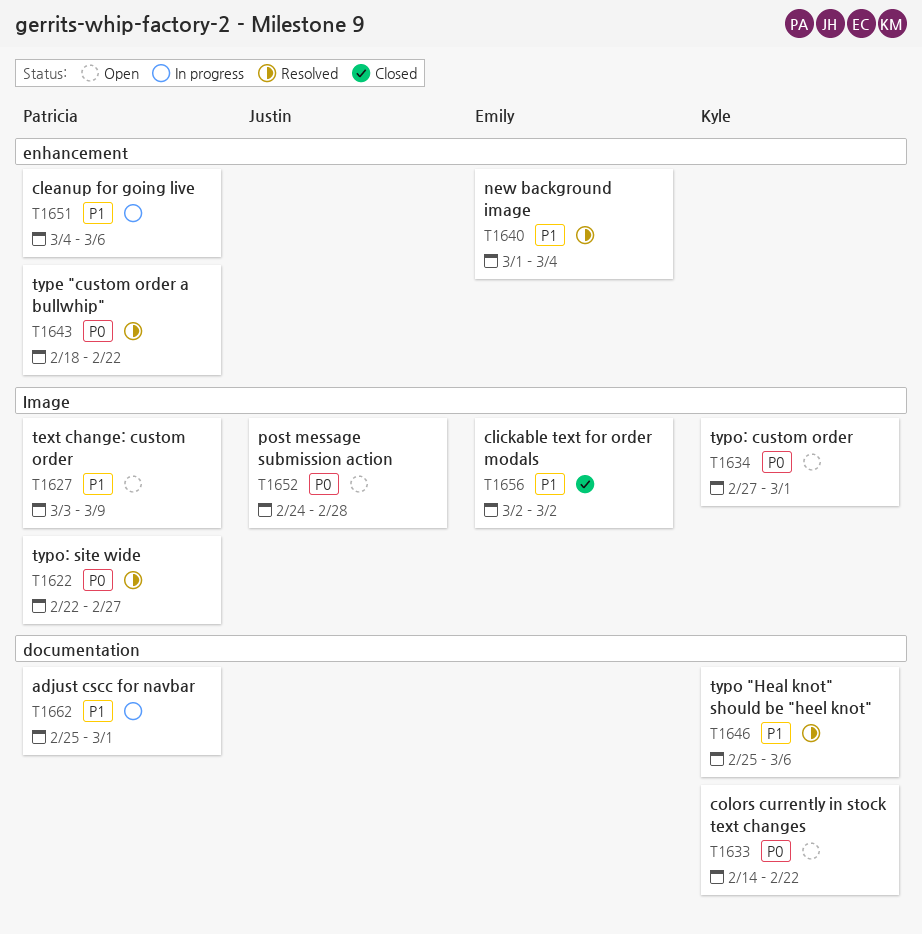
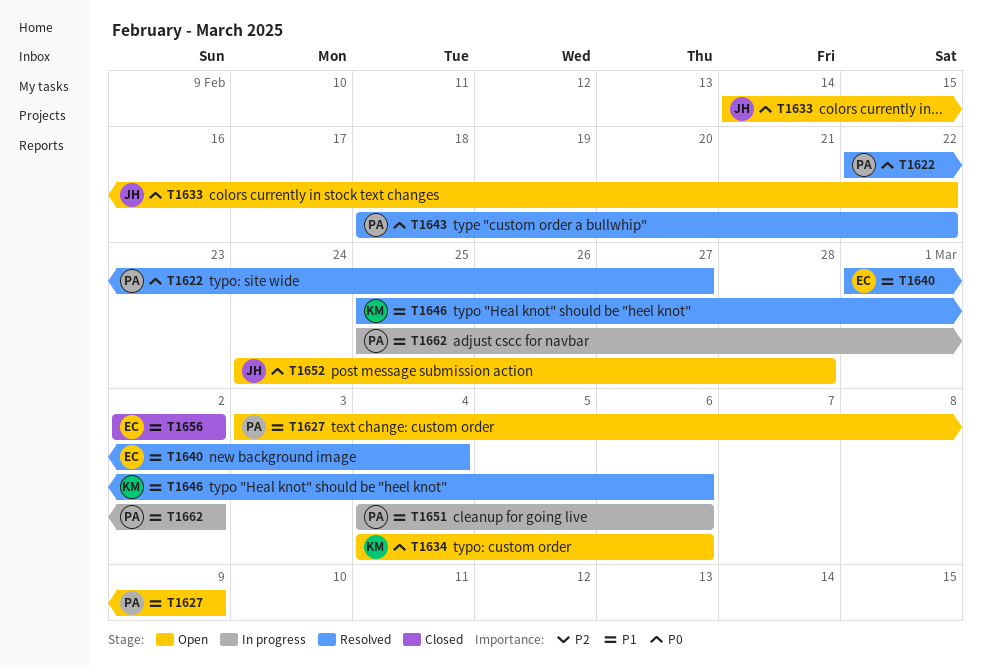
T1633, owner: Kyle -> Justin
T1634, start: Feb 27 -> Mar 4
T1634, due: Mar 1 -> Mar 6
T1662, due: Mar 1 -> Mar 2

